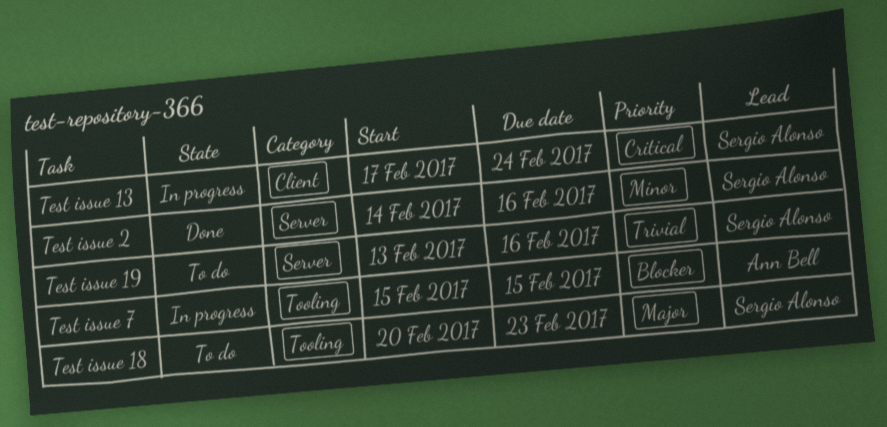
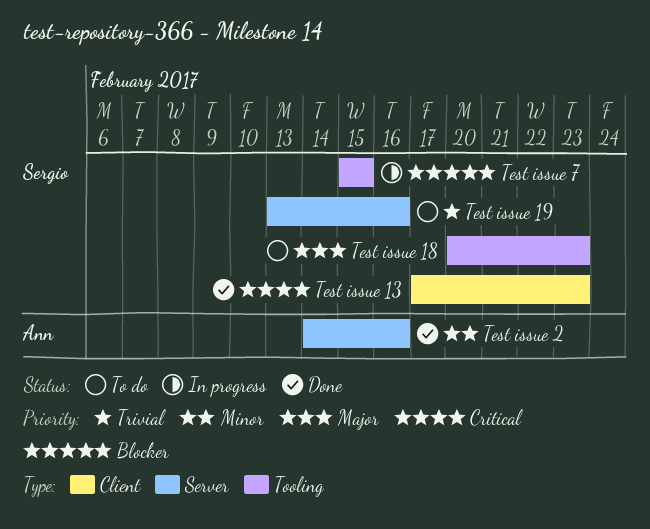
Test issue 13, status: In progress -> Done
Test issue 13, due: Feb 24 -> Feb 23
Test issue 2, owner: Sergio Alonso -> Ann Bell
Test issue 7, owner: Ann Bell -> Sergio Alonso

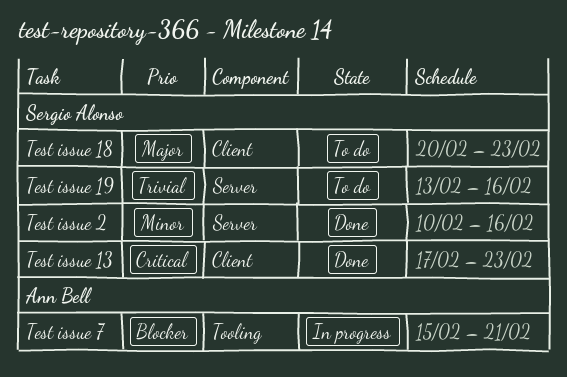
Test issue 18, label: Tooling -> Client
Test issue 2, owner: Ann Bell -> Sergio Alonso
Test issue 2, start: Feb 14 -> Feb 10
Test issue 7, owner: Sergio Alonso -> Ann Bell
Test issue 7, due: Feb 15 -> Feb 21

